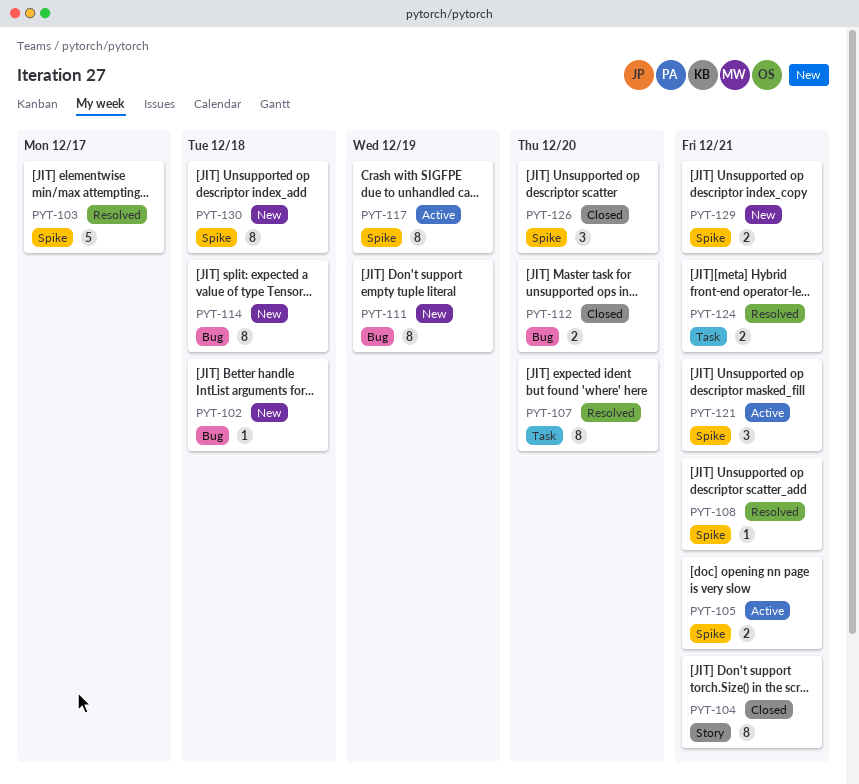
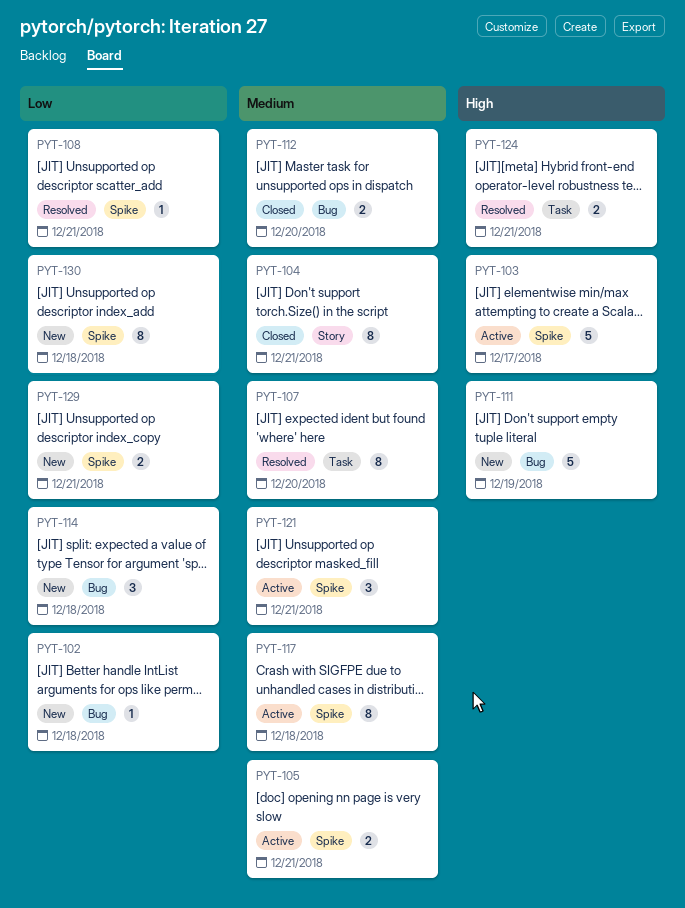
PYT-103, status: Resolved -> Active
PYT-111, estimate: 8 -> 5
PYT-114, estimate: 8 -> 3
PYT-117, due: Dec 19 -> Dec 18
PYT-126: present -> none

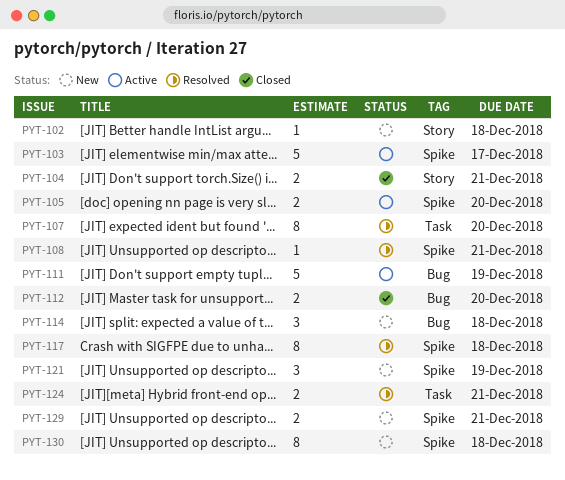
PYT-102, label: Bug -> Story
PYT-104, estimate: 8 -> 2
PYT-105, due: Dec 21 -> Dec 20
PYT-111, status: New -> Active
PYT-117, status: Active -> Resolved
PYT-121, status: Active -> New
PYT-121, due: Dec 21 -> Dec 19

